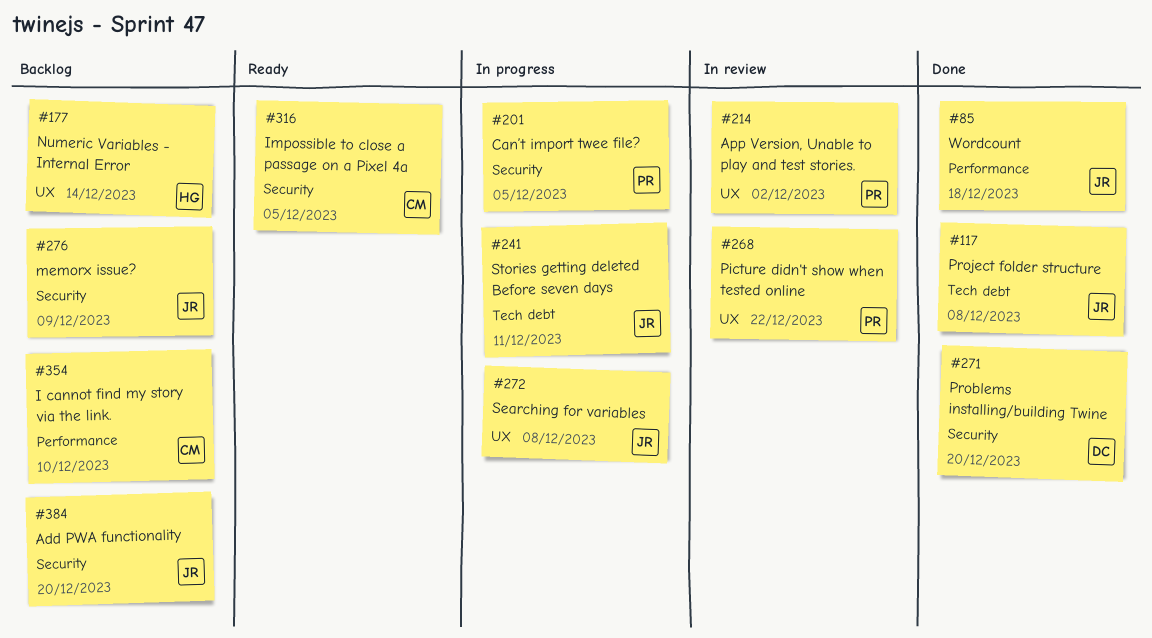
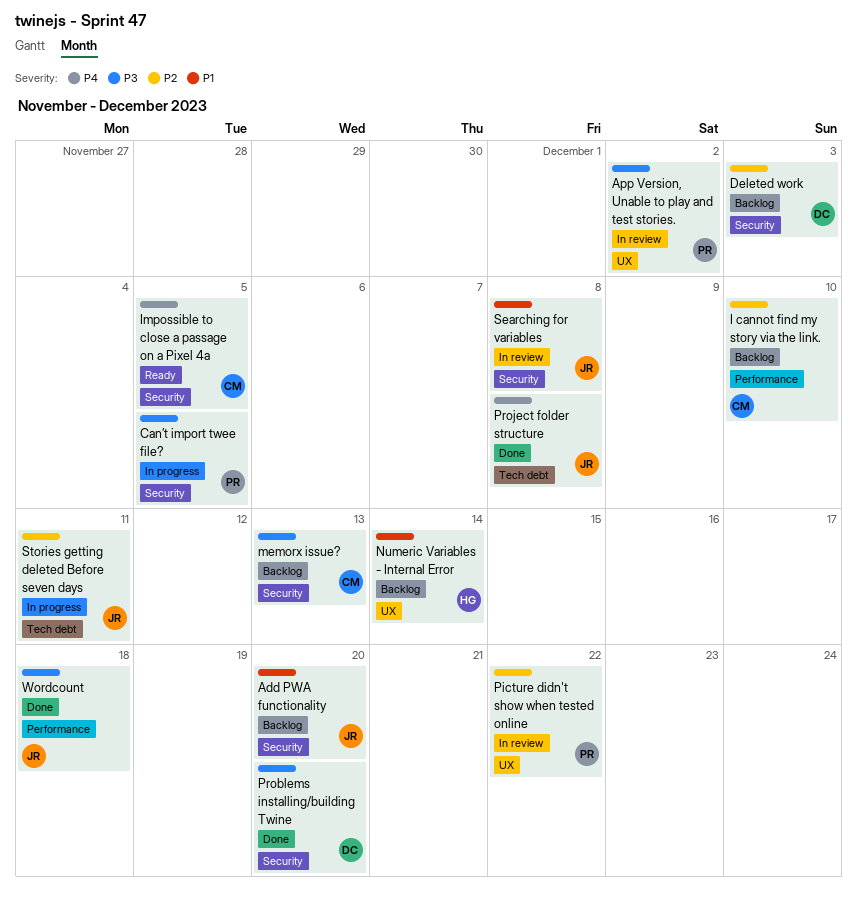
Deleted work: none -> present
memorx issue?, owner: JR -> CM
memorx issue?, due: Dec 9 -> Dec 13
Searching for variables, status: In progress -> In review
Searching for variables, label: UX -> Security

